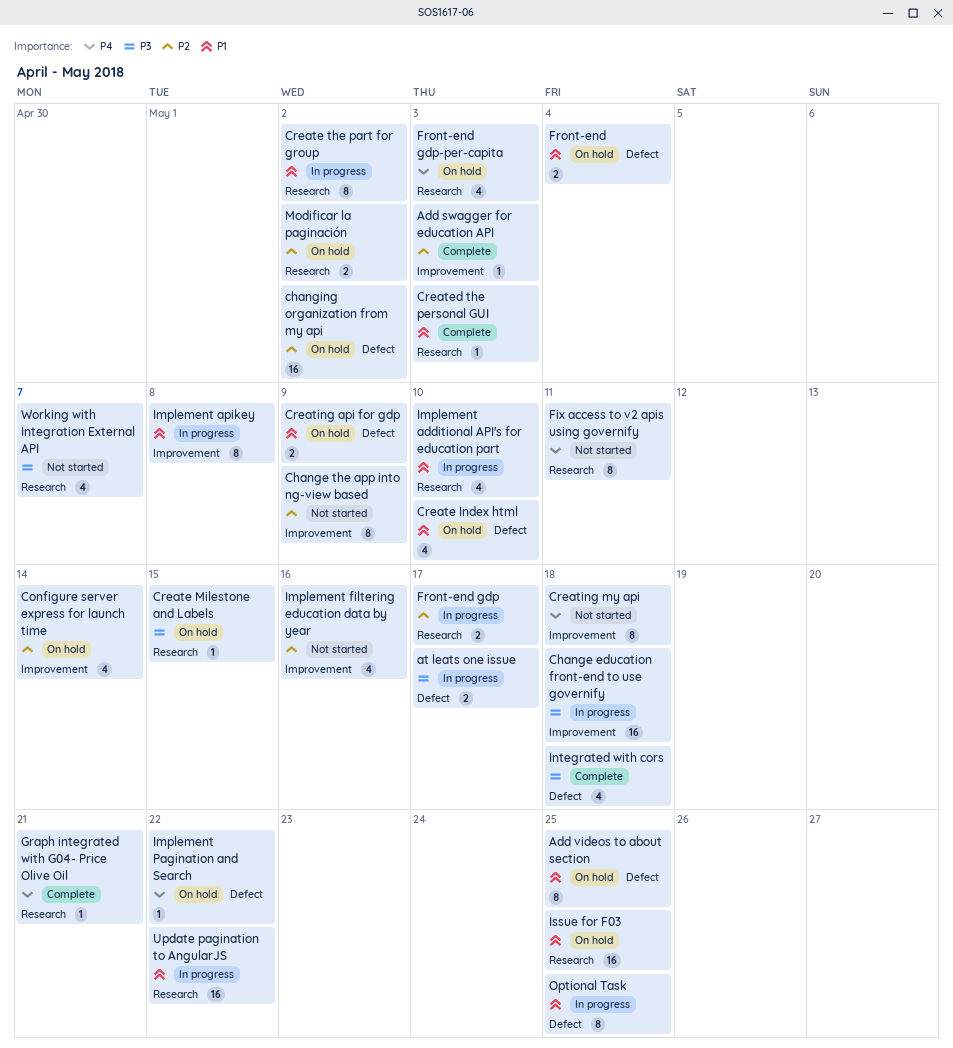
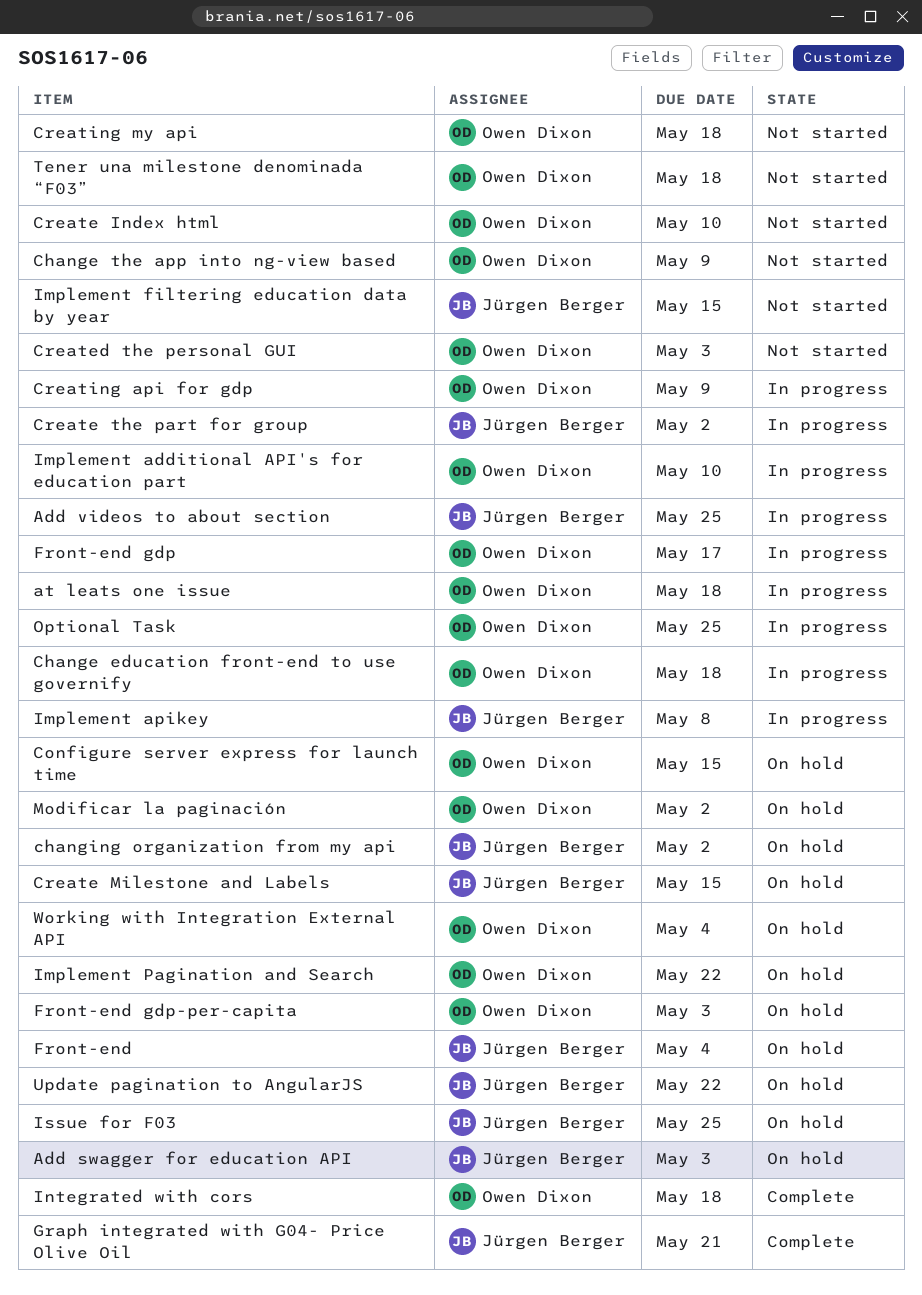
Add swagger for education API, status: Complete -> On hold
Add videos to about section, status: On hold -> In progress
at leats one issue, due: May 17 -> May 18
Configure server express for launch time, due: May 14 -> May 15
Create Index html, status: On hold -> Not started
Created the personal GUI, status: Complete -> Not started
Creating api for gdp, status: On hold -> In progress
Fix access to v2 apis using governify: present -> none
Implement filtering education data by year, due: May 16 -> May 15
Tener una milestone denominada “F03”: none -> present
Update pagination to AngularJS, status: In progress -> On hold
Working with Integration External API, status: Not started -> On hold
Working with Integration External API, due: May 7 -> May 4

